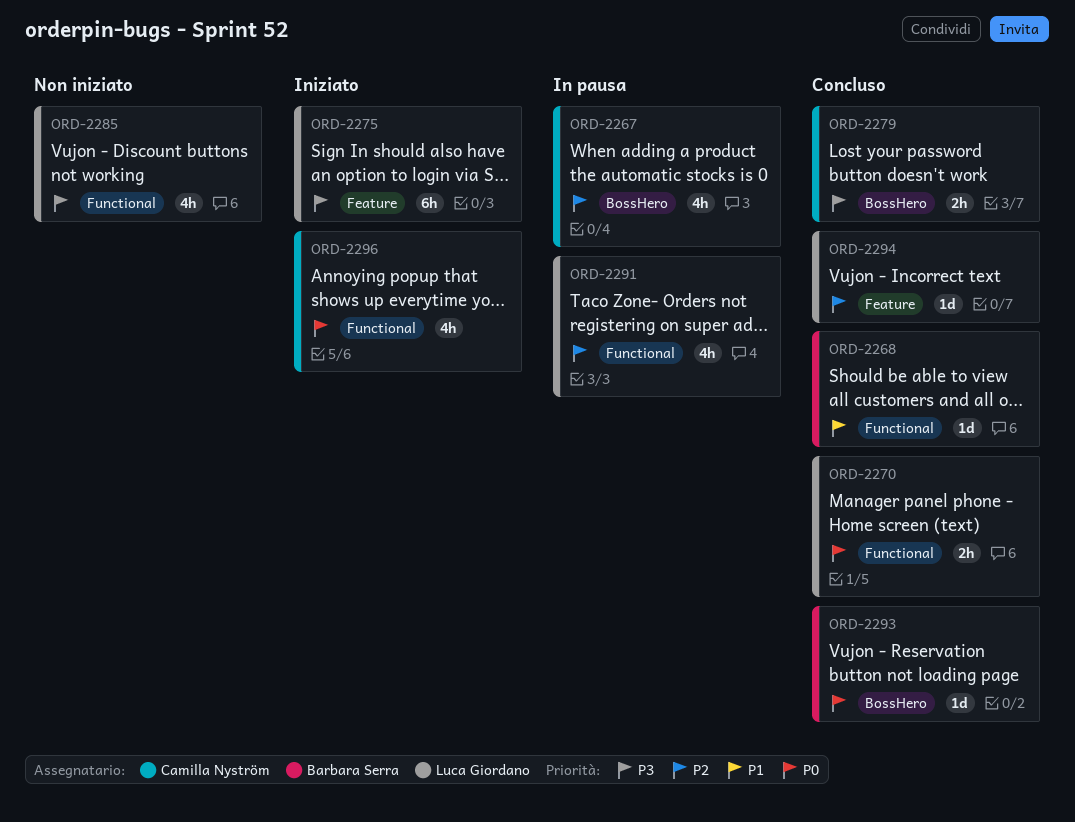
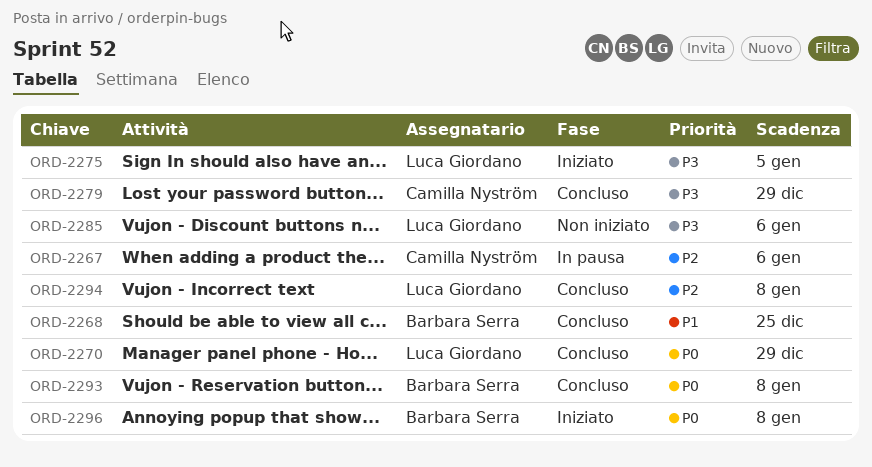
ORD-2291: present -> none
ORD-2296, owner: Camilla Nyström -> Barbara Serra

